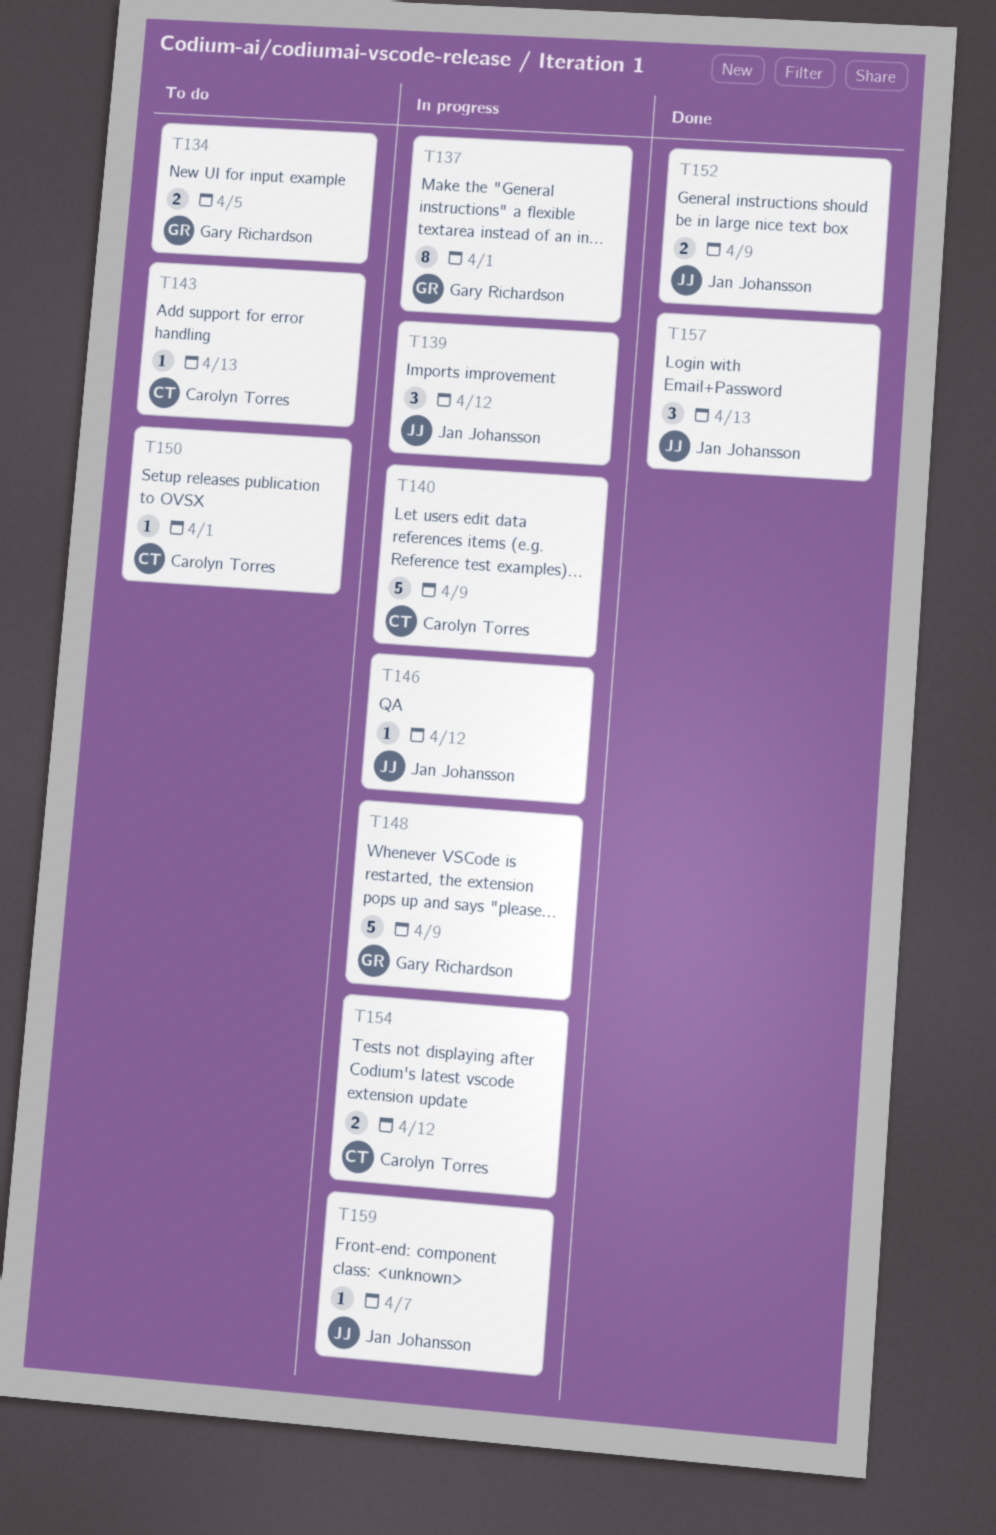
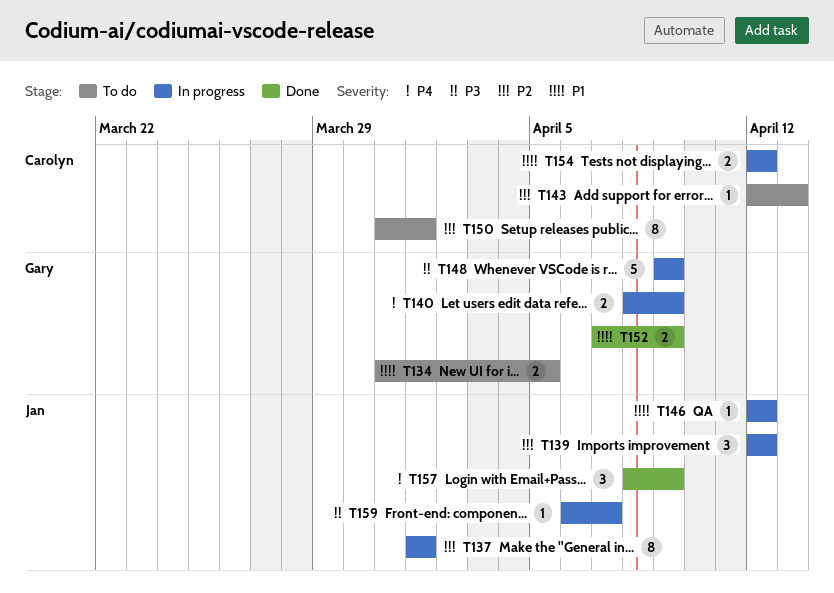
T137, owner: Gary Richardson -> Jan Johansson
T140, owner: Carolyn Torres -> Gary Richardson
T140, estimate: 5 -> 2
T150, estimate: 1 -> 8
T152, owner: Jan Johansson -> Gary Richardson
T157, due: Apr 13 -> Apr 9

